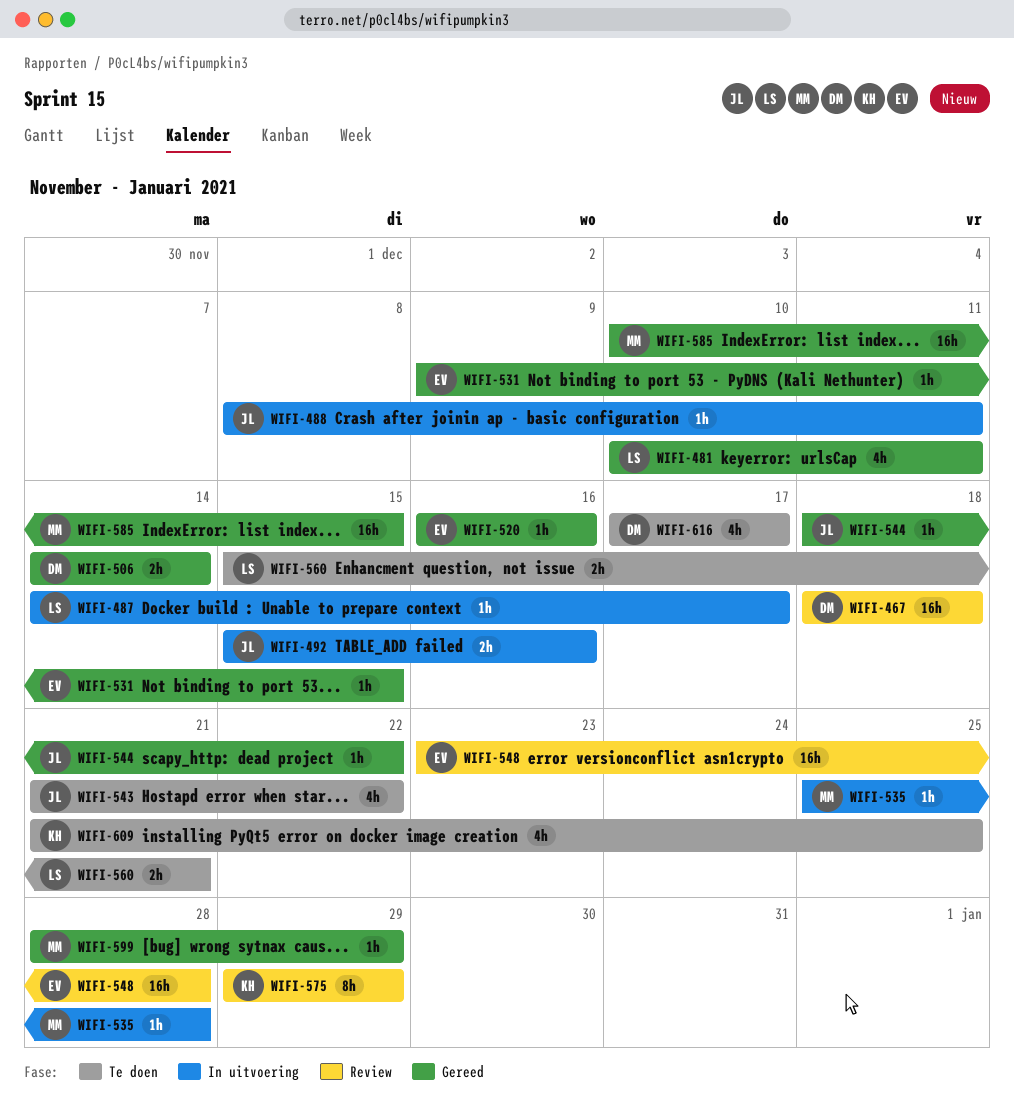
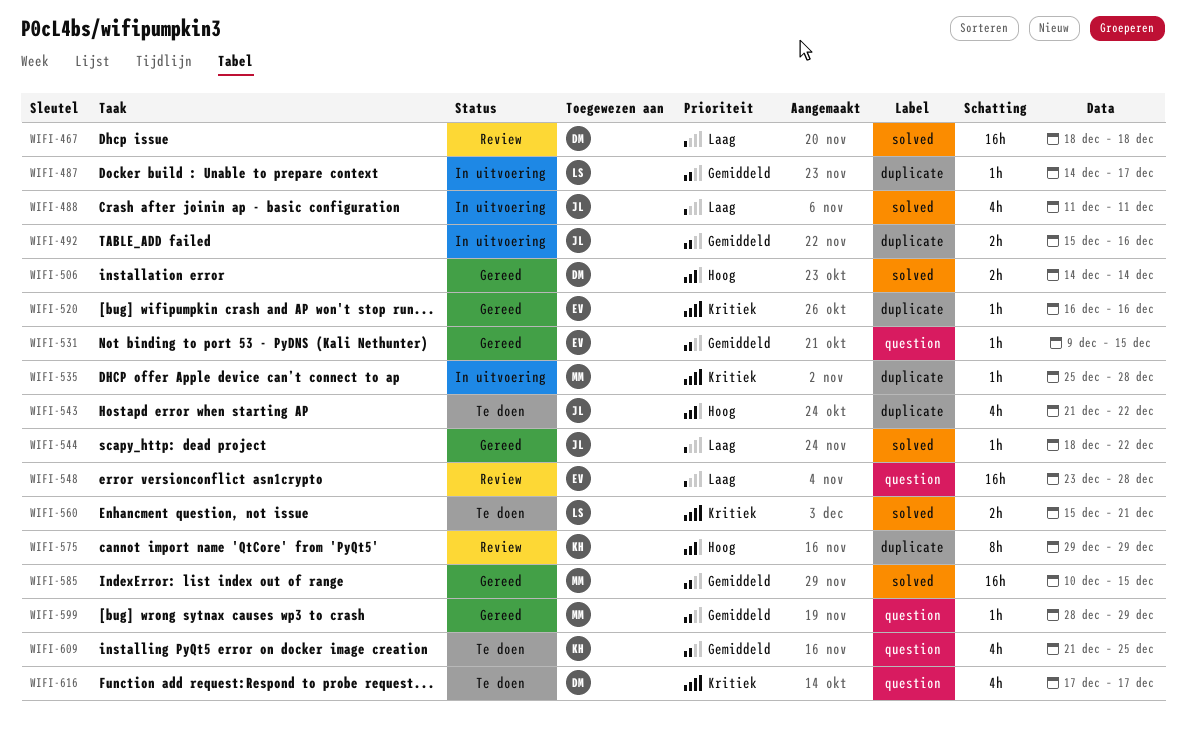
WIFI-481: present -> none
WIFI-488, estimate: 1h -> 4h
WIFI-488, start: Dec 8 -> Dec 11

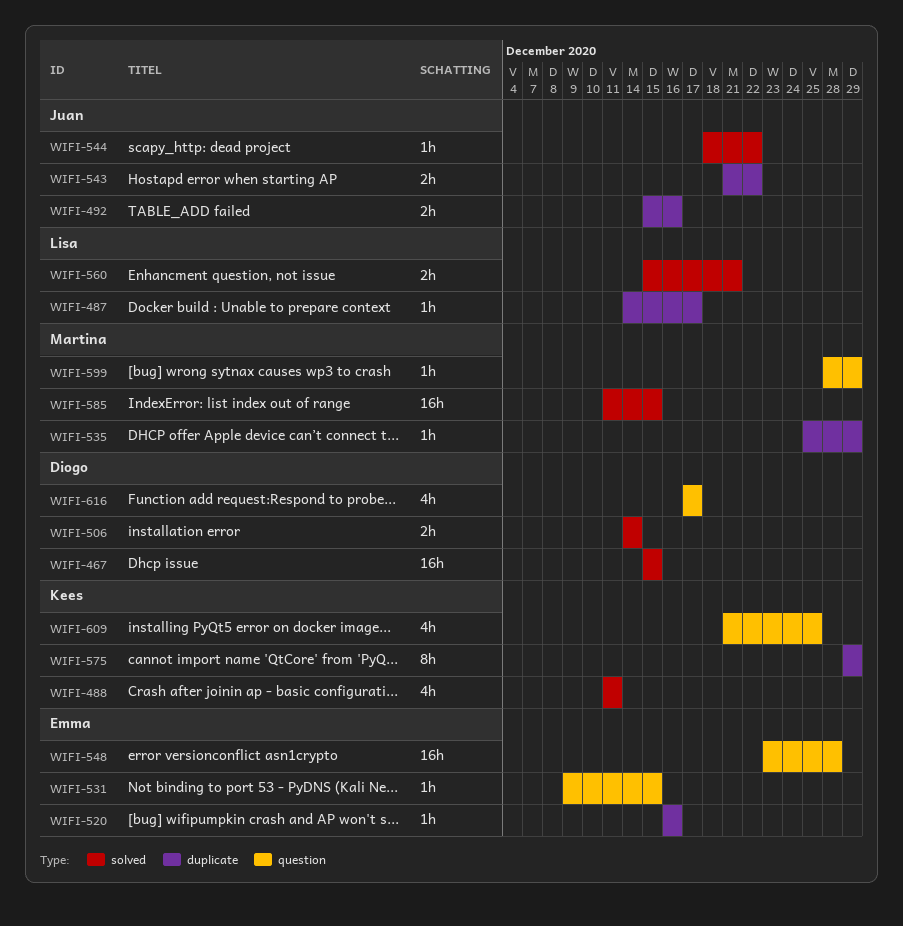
WIFI-467, start: Dec 18 -> Dec 15
WIFI-467, due: Dec 18 -> Dec 15
WIFI-488, owner: Juan -> Kees
WIFI-535, due: Dec 28 -> Dec 29
WIFI-543, estimate: 4h -> 2h
WIFI-585, start: Dec 10 -> Dec 11

